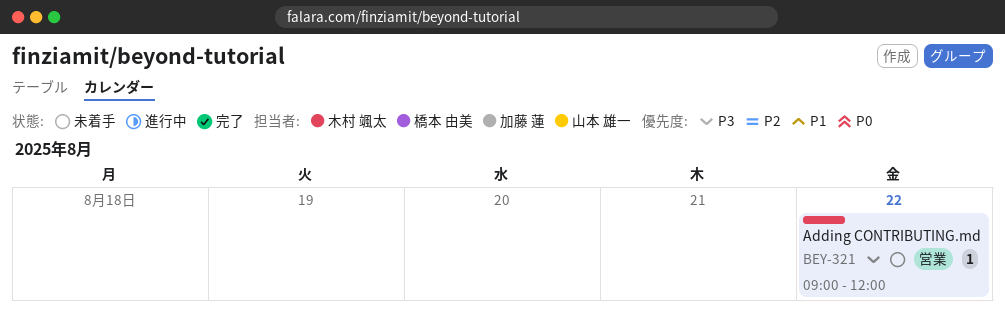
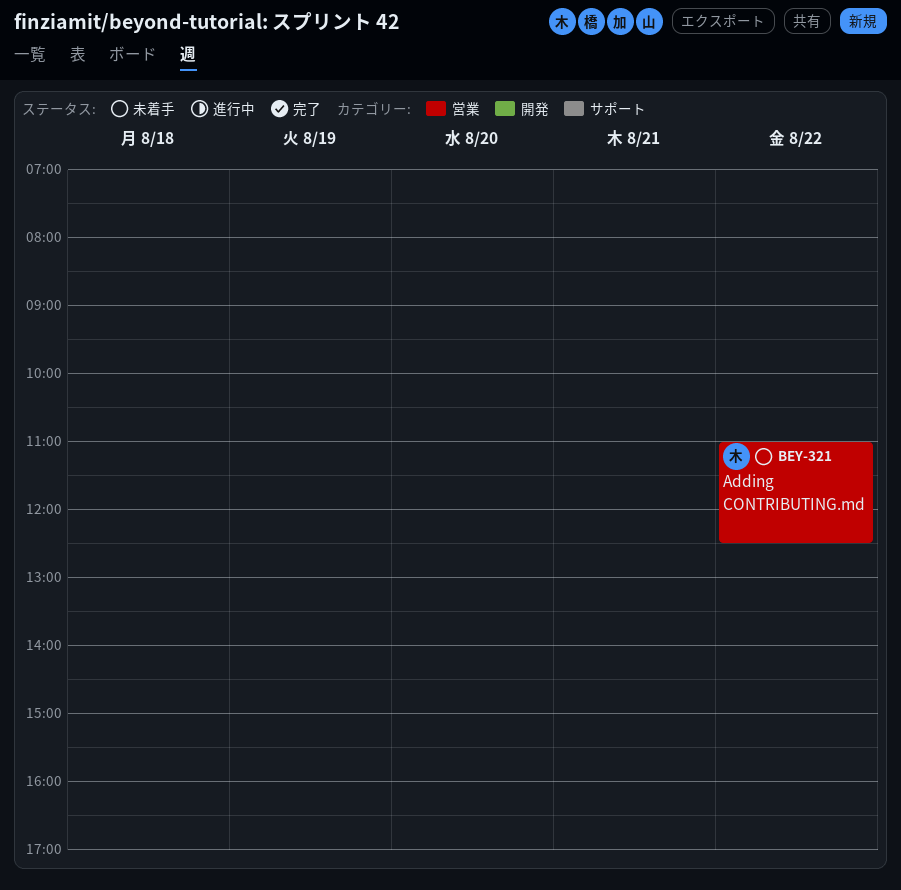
BEY-321, begins: 09:00 -> 11:00
BEY-321, ends: 12:00 -> 12:30

